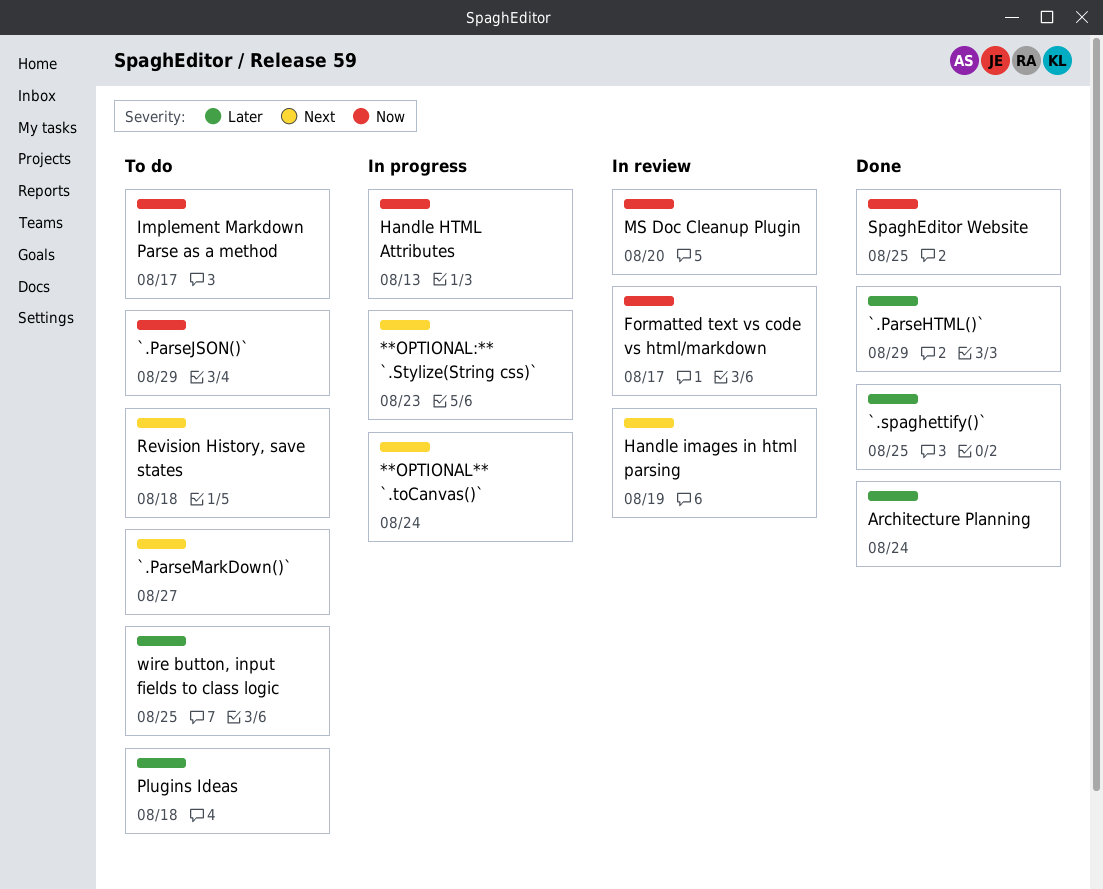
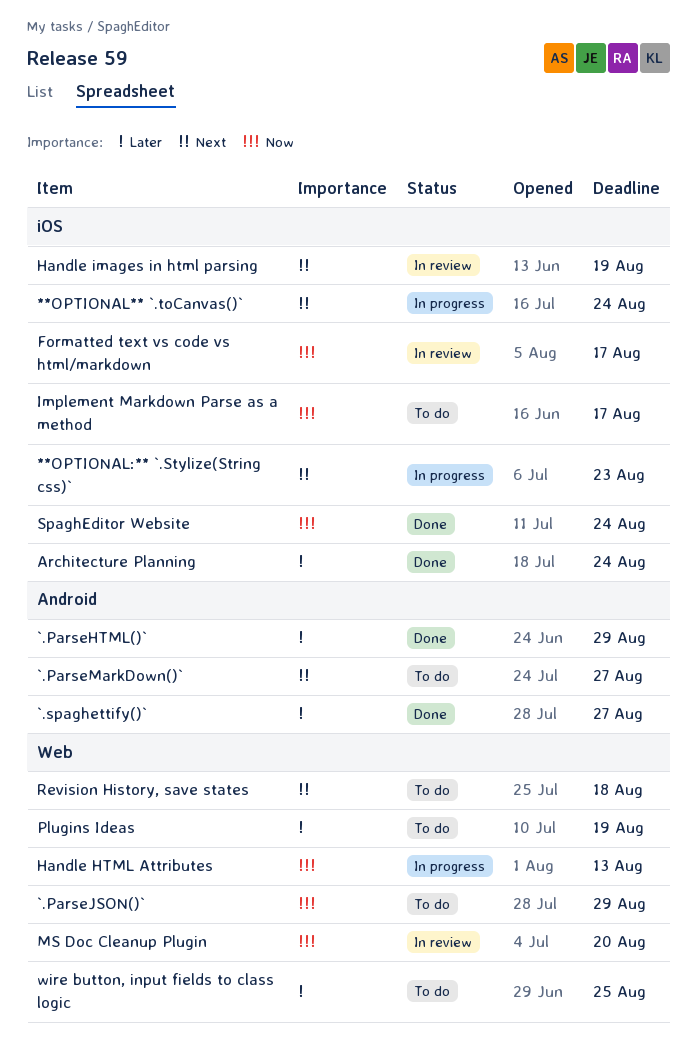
`.spaghettify()`, due: Aug 25 -> Aug 27
Plugins Ideas, due: Aug 18 -> Aug 19
SpaghEditor Website, due: Aug 25 -> Aug 24

